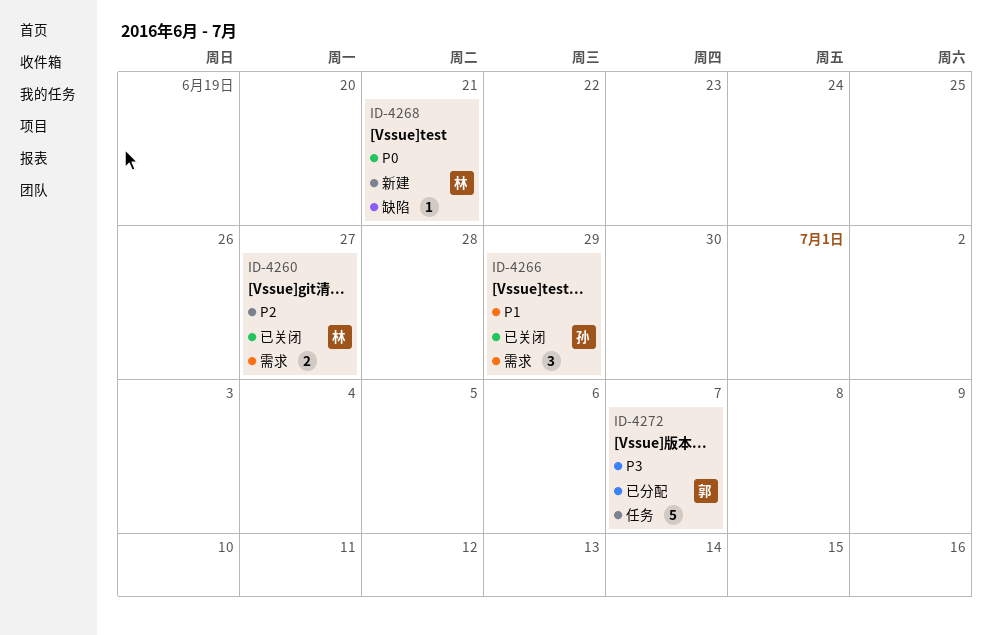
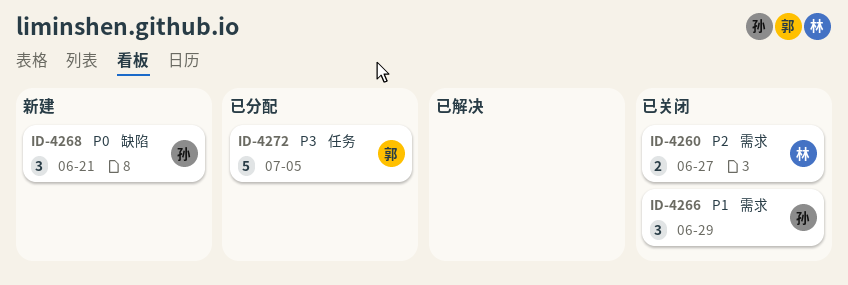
ID-4268, owner: 林 -> 孙
ID-4268, estimate: 1 -> 3
ID-4272, due: Jul 7 -> Jul 5

